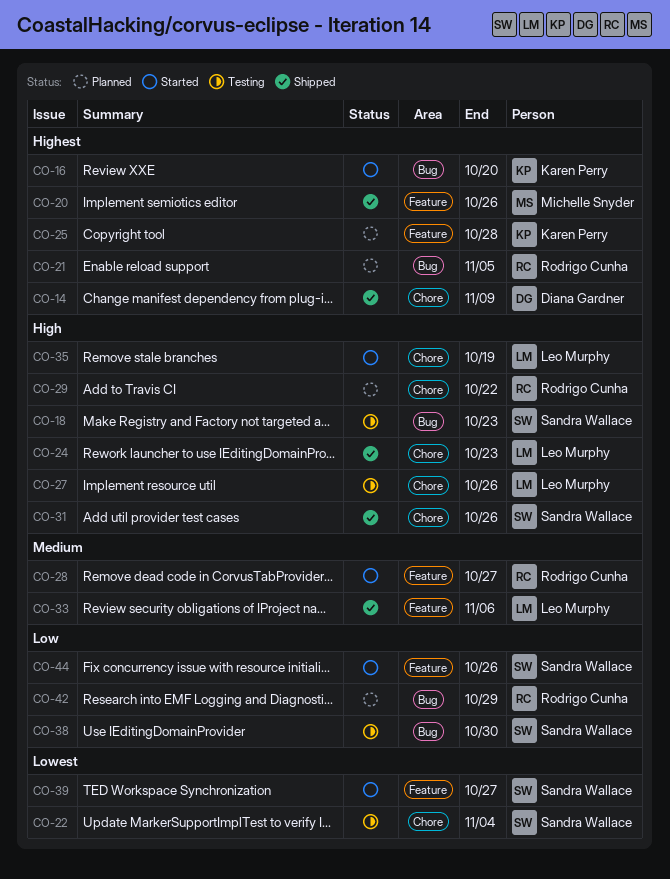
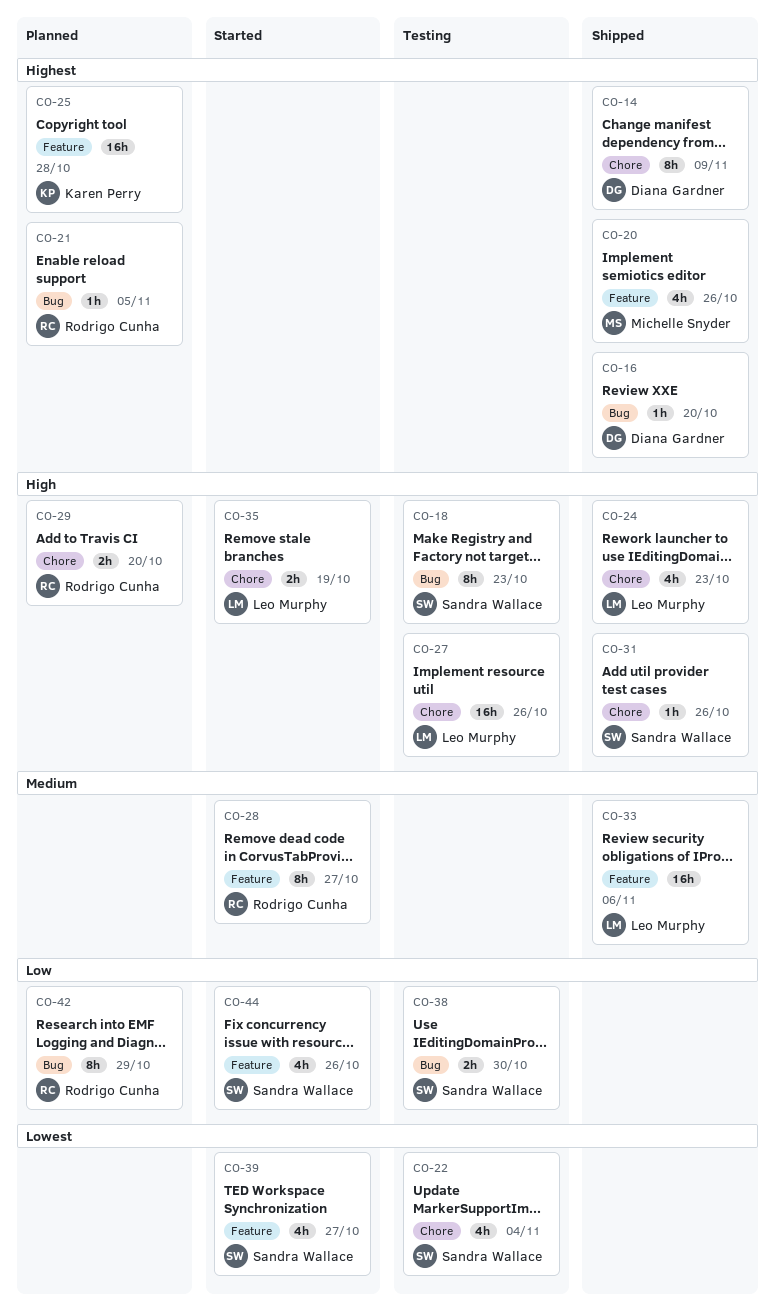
CO-16, status: Started -> Shipped
CO-16, owner: Karen Perry -> Diana Gardner
CO-29, due: Oct 22 -> Oct 20

